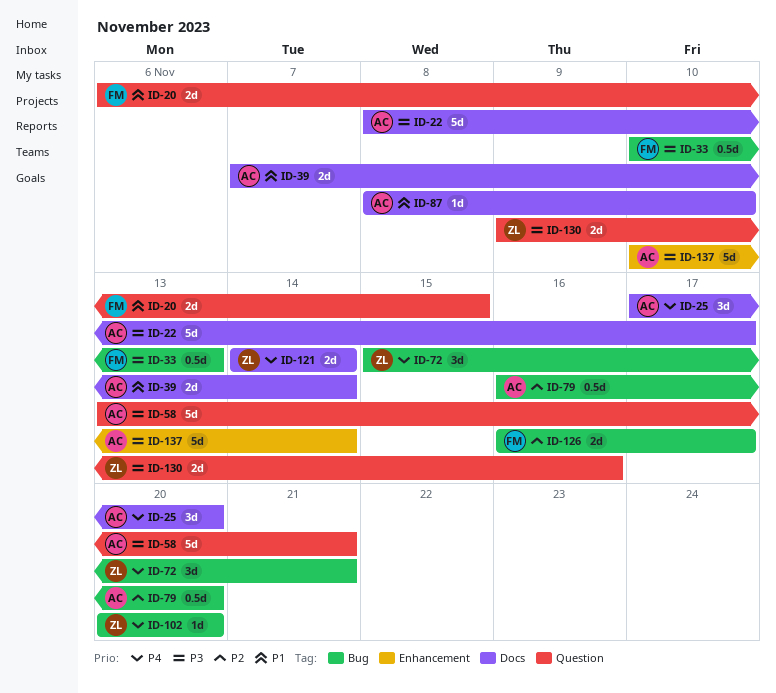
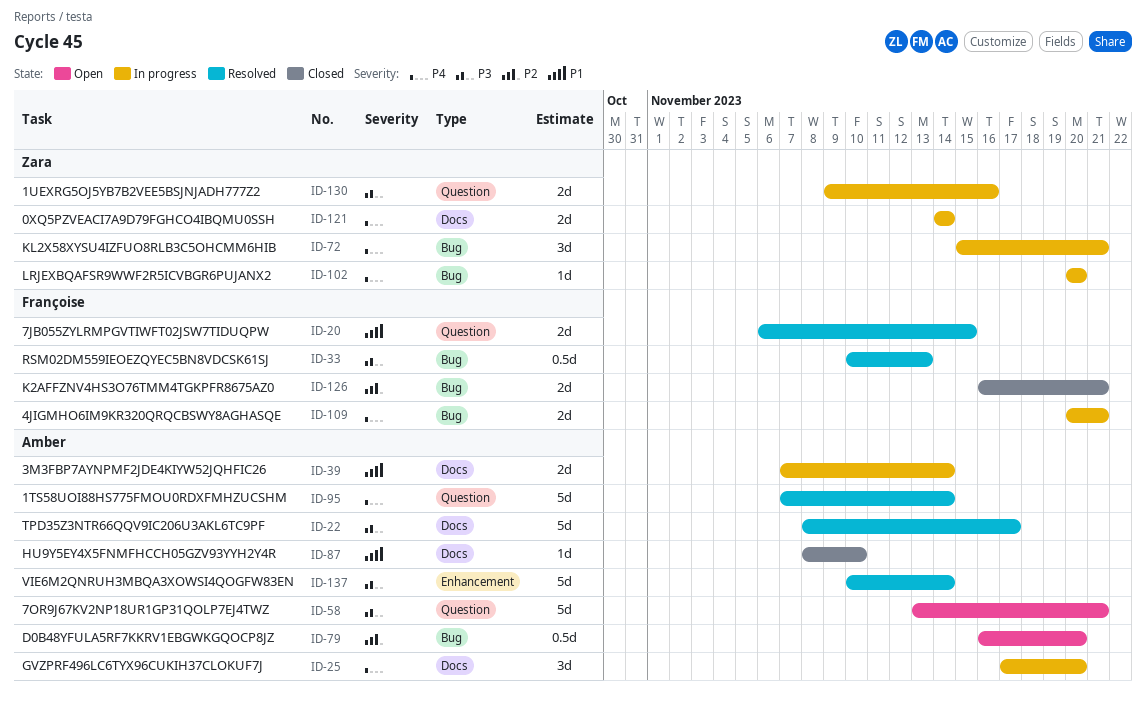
ID-95: none -> present
ID-109: none -> present
ID-126, due: Nov 17 -> Nov 21

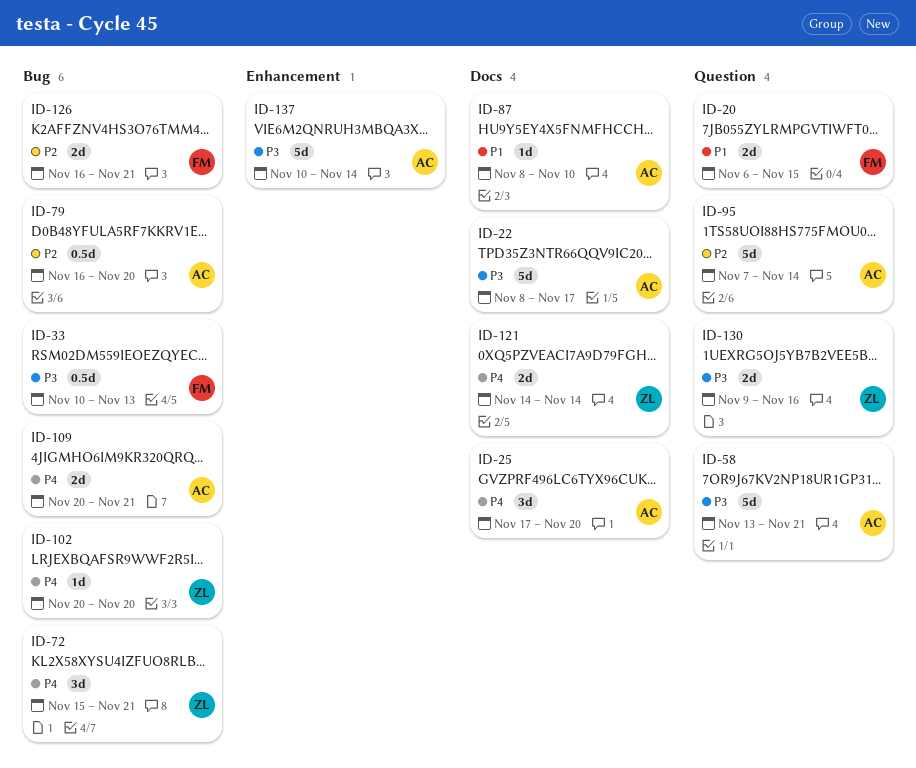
ID-39: present -> none
ID-95, priority: P4 -> P2
ID-109, owner: Françoise -> Amber

